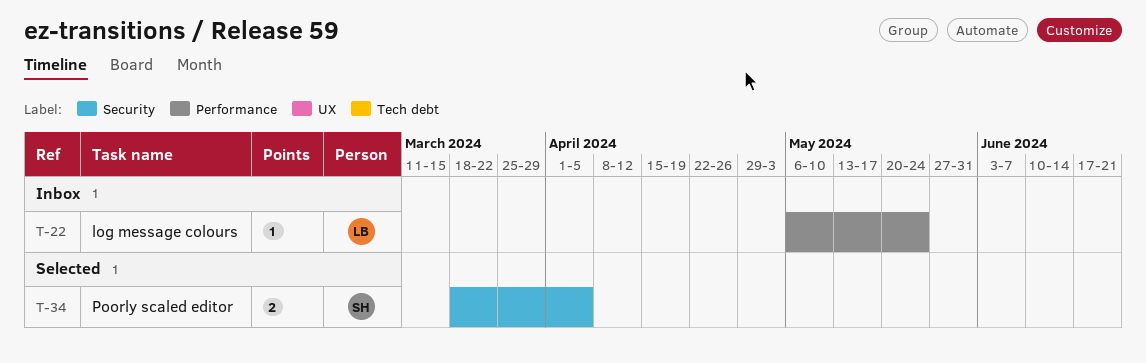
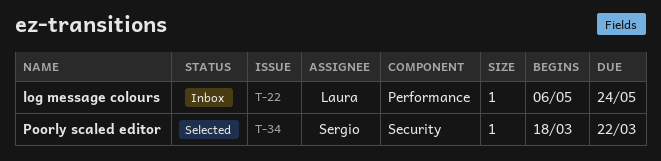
T-34, estimate: 2 -> 1
T-34, due: Apr 5 -> Mar 22

